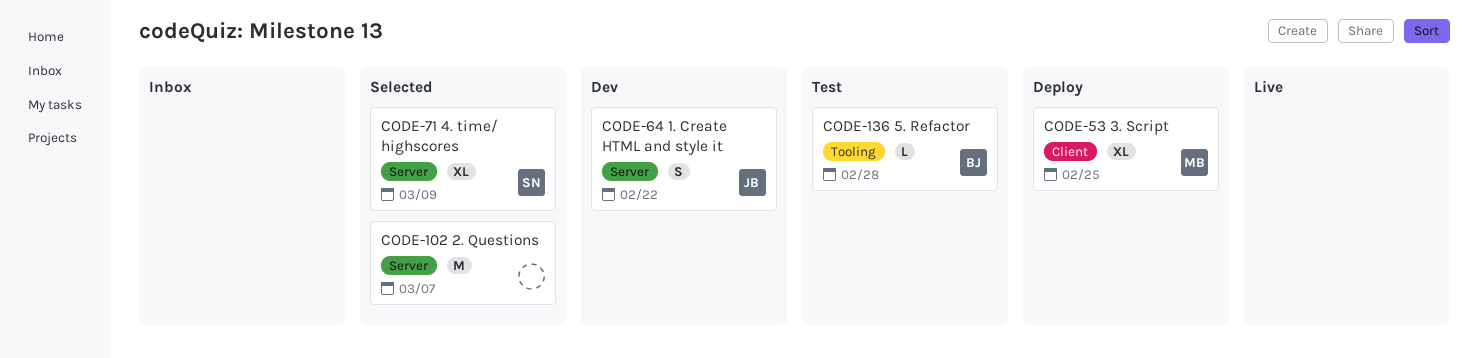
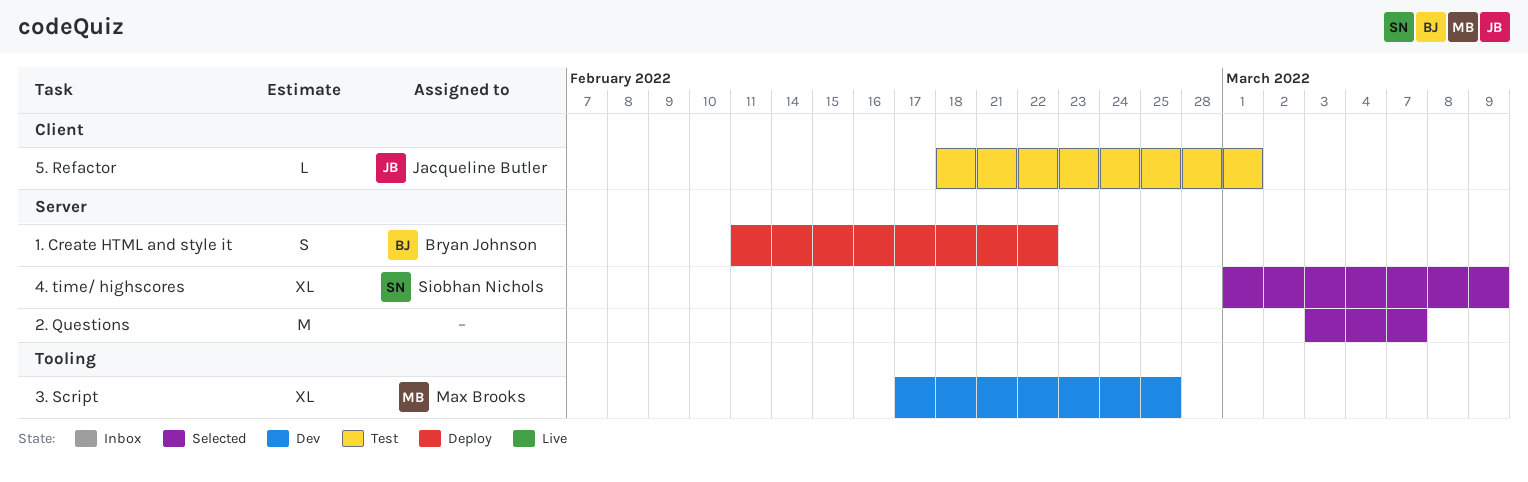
1. Create HTML and style it, status: Dev -> Deploy
1. Create HTML and style it, owner: Jacqueline Butler -> Bryan Johnson
3. Script, status: Deploy -> Dev
3. Script, label: Client -> Tooling
5. Refactor, owner: Bryan Johnson -> Jacqueline Butler
5. Refactor, label: Tooling -> Client
5. Refactor, due: Feb 28 -> Mar 1

